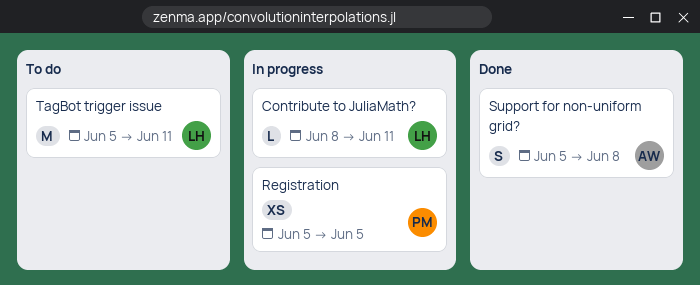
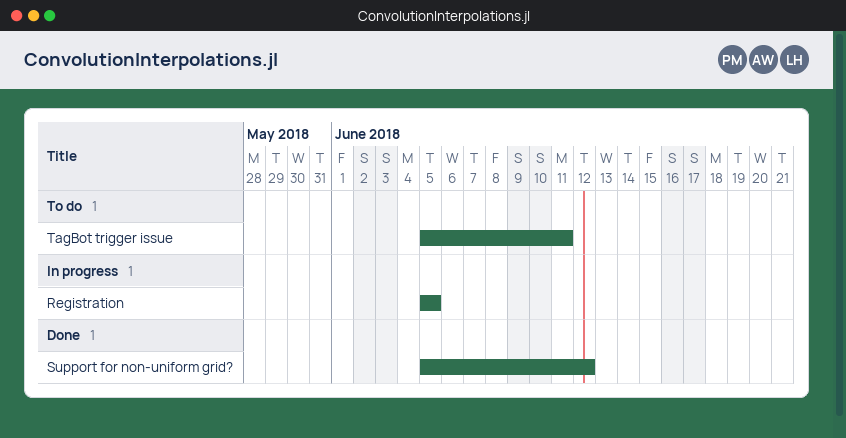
Contribute to JuliaMath?: present -> none
Support for non-uniform grid?, due: Jun 8 -> Jun 12

